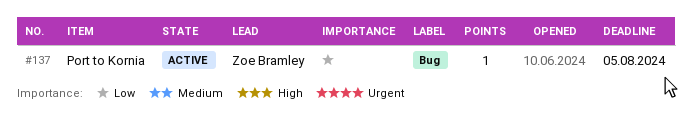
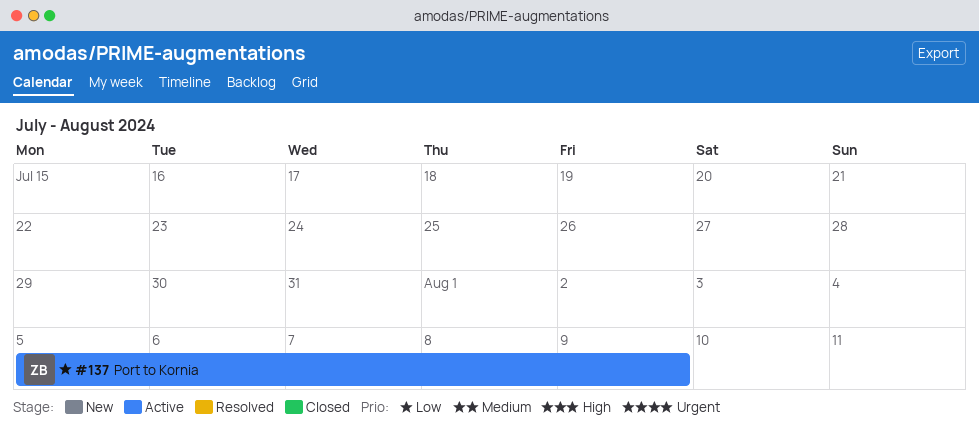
#137, due: Aug 5 -> Aug 9

